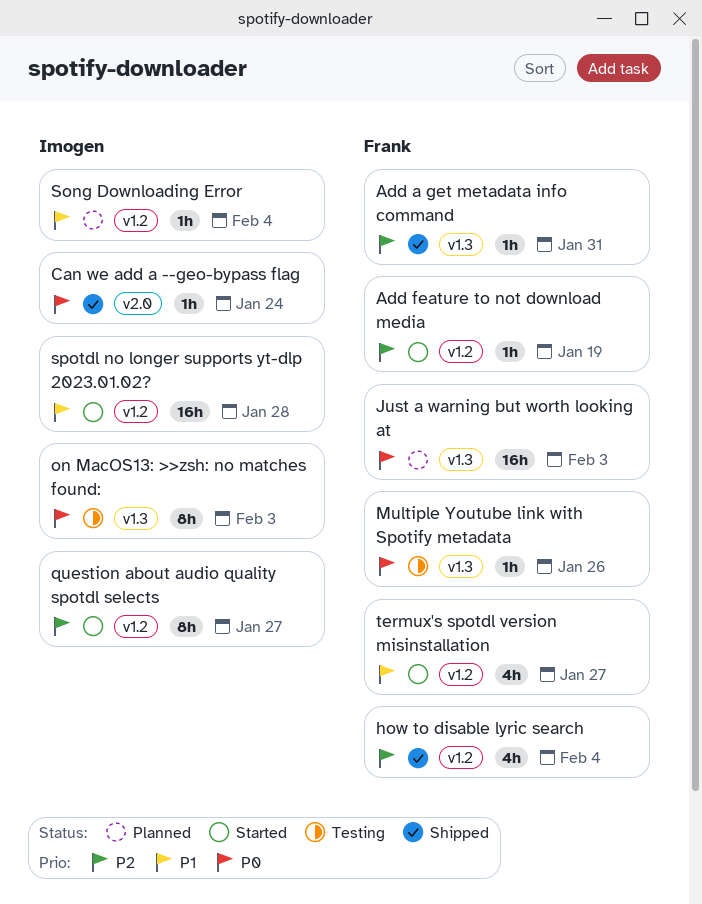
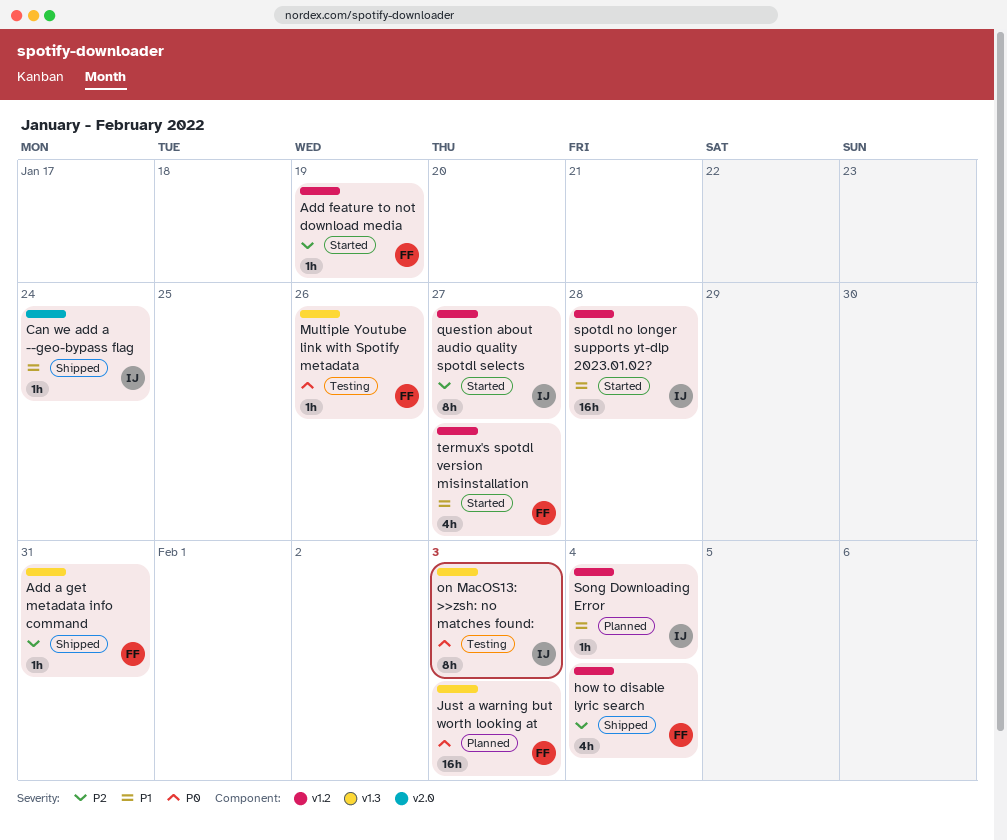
Can we add a --geo-bypass flag, priority: P0 -> P1

